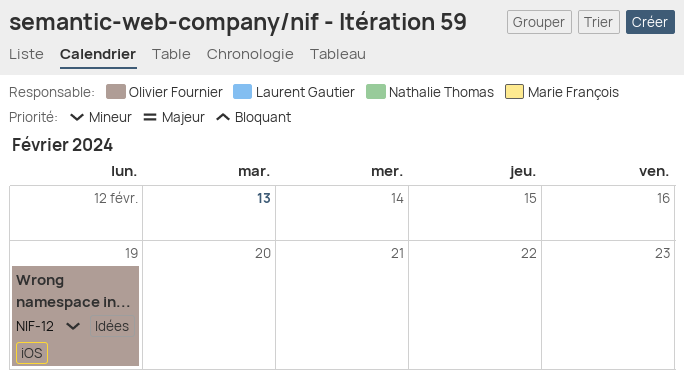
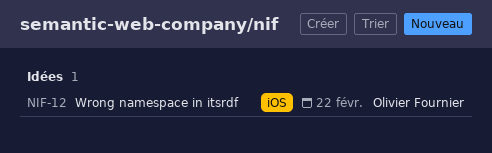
NIF-12, due: Feb 19 -> Feb 22

